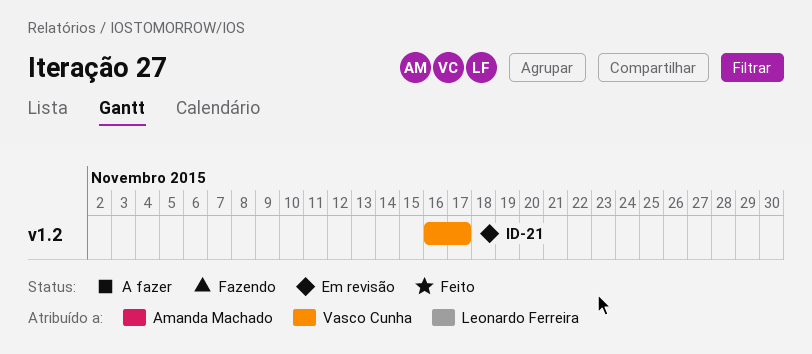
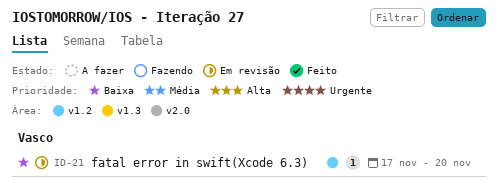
ID-21, start: Nov 16 -> Nov 17
ID-21, due: Nov 17 -> Nov 20

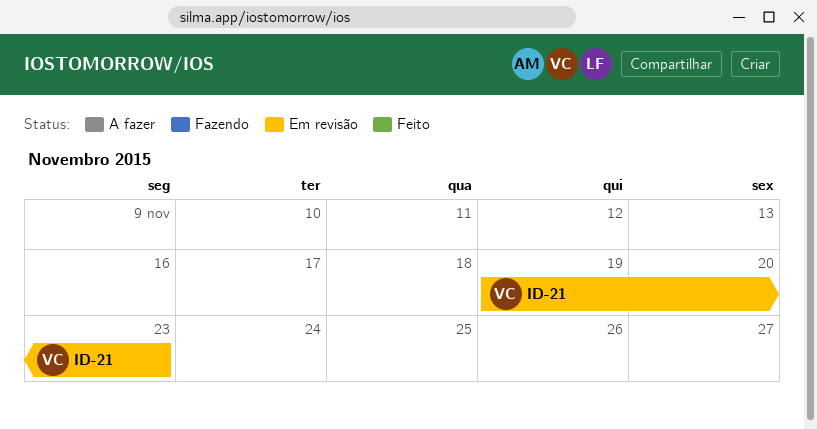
ID-21, start: Nov 17 -> Nov 19
ID-21, due: Nov 20 -> Nov 23

